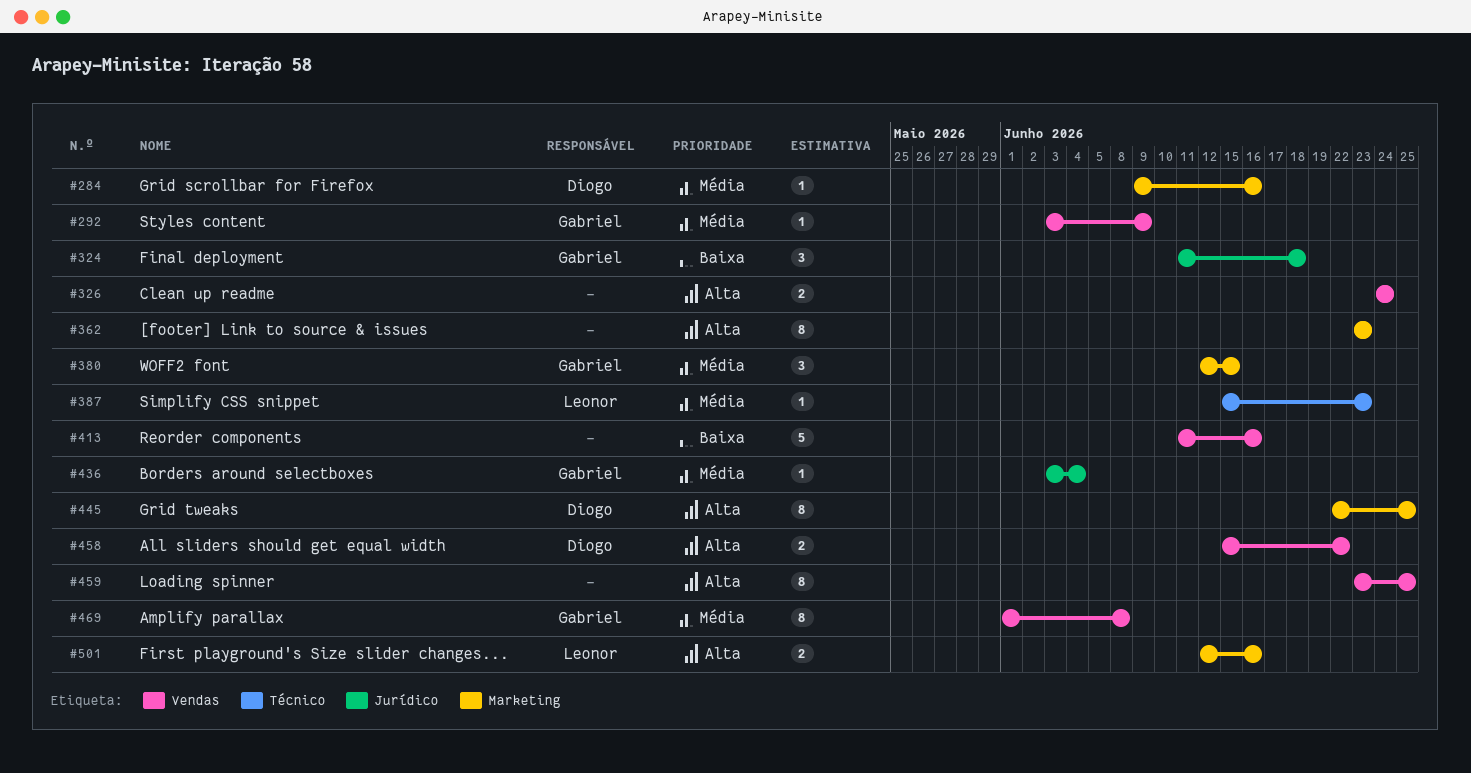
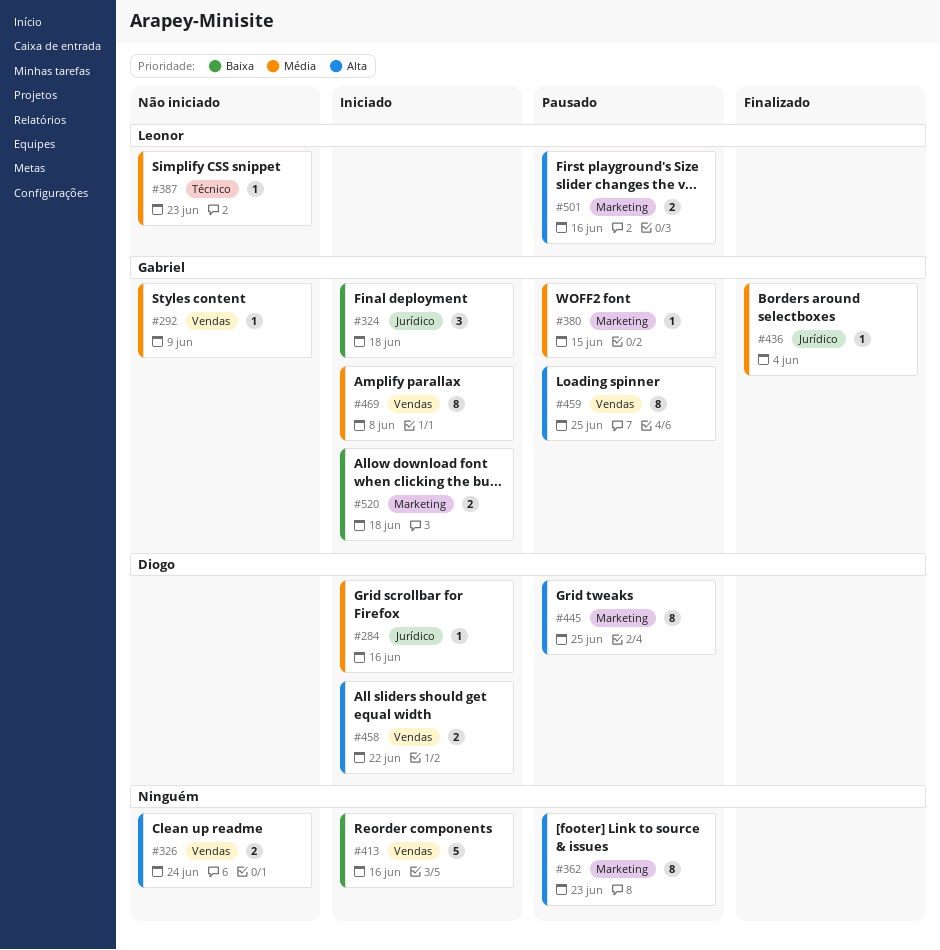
#284, label: Marketing -> Jurídico
#380, estimate: 3 -> 1
#459, owner: none -> Gabriel
#520: none -> present

